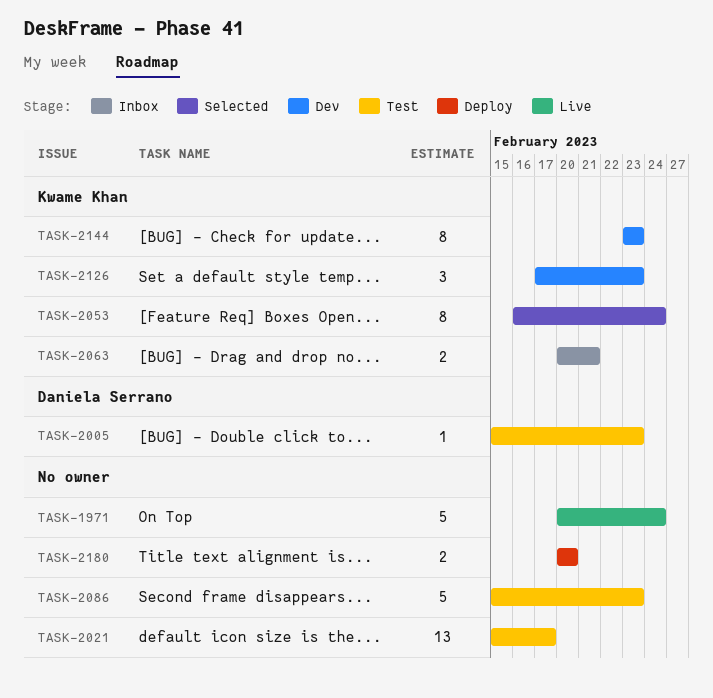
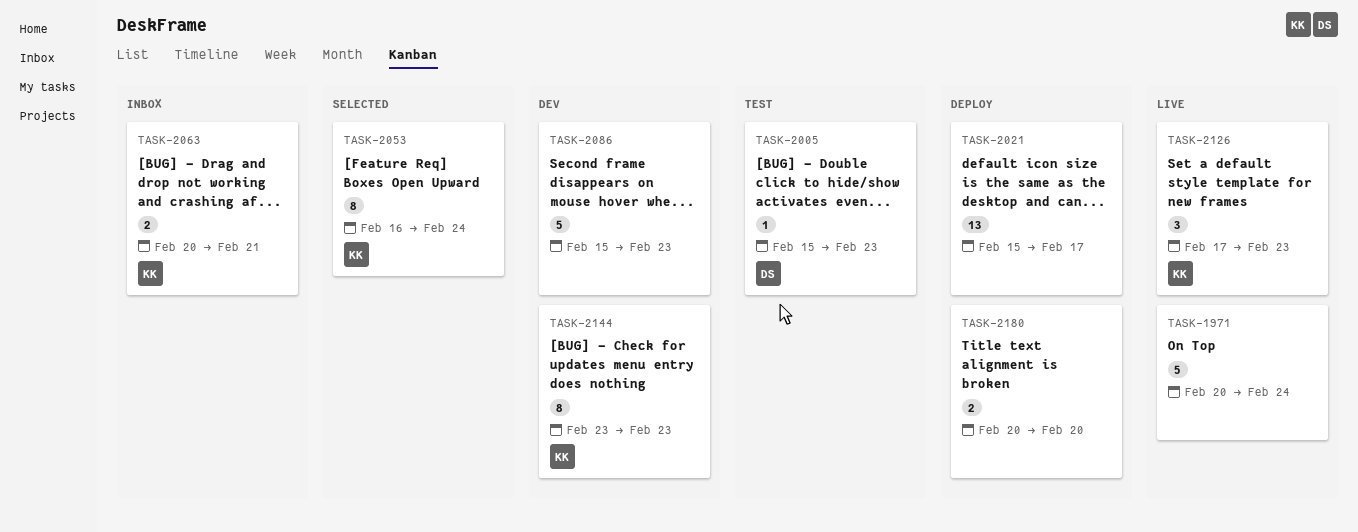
TASK-2021, status: Test -> Deploy
TASK-2086, status: Test -> Dev
TASK-2126, status: Dev -> Live

